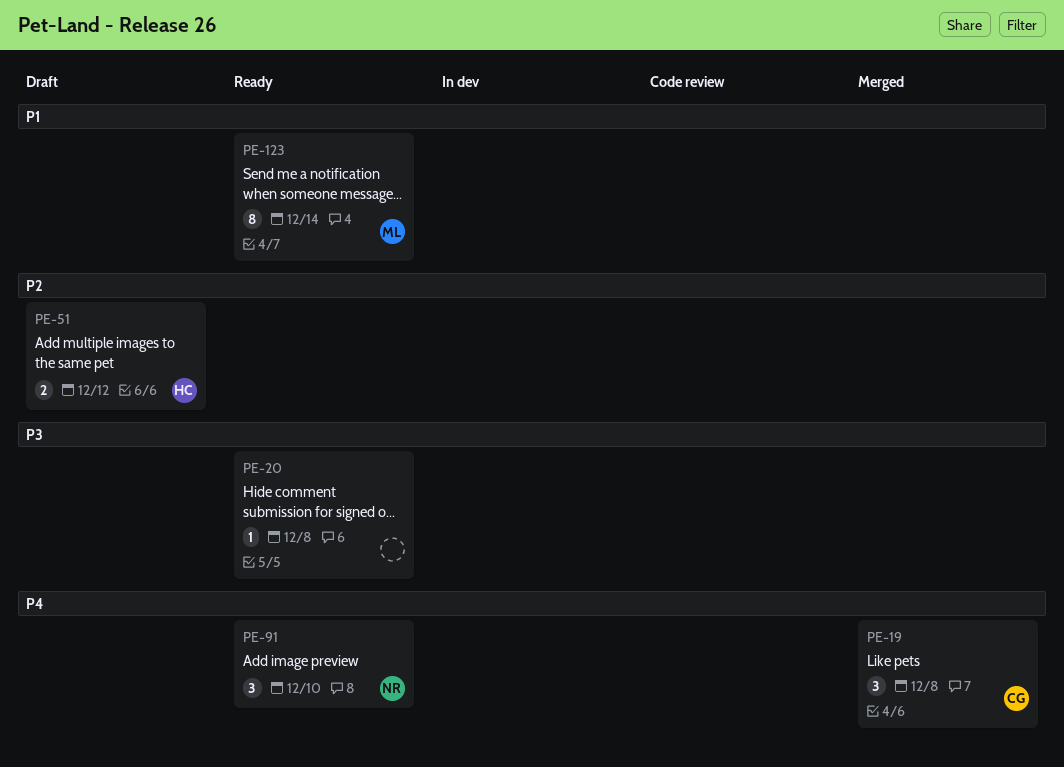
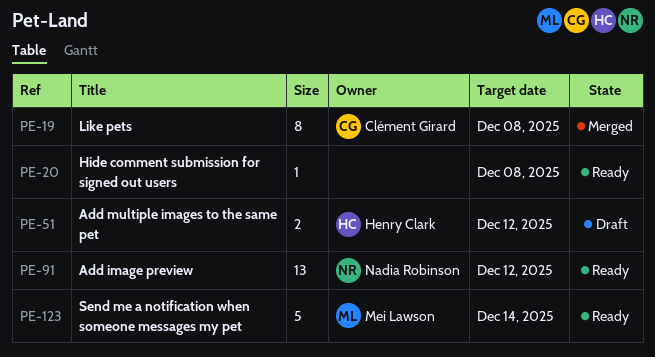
PE-19, estimate: 3 -> 8
PE-91, estimate: 3 -> 13
PE-91, due: Dec 10 -> Dec 12
PE-123, estimate: 8 -> 5

